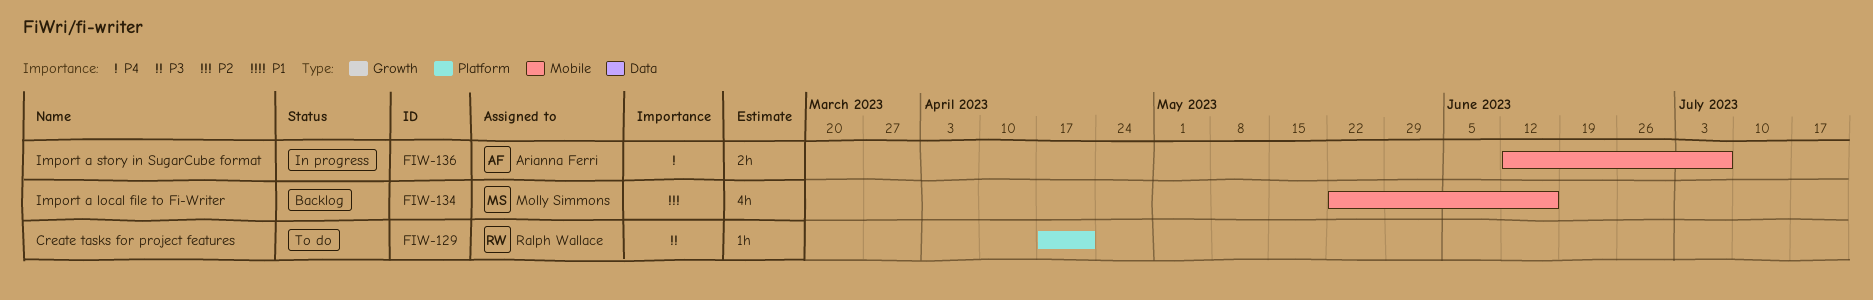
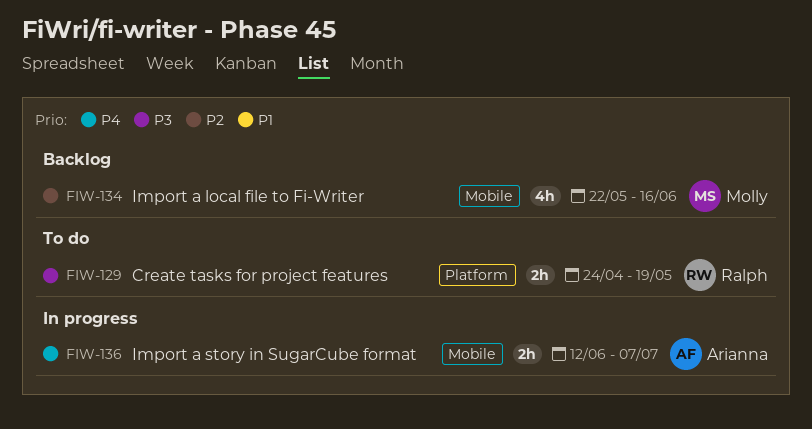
FIW-129, estimate: 1h -> 2h
FIW-129, start: Apr 17 -> Apr 24
FIW-129, due: Apr 21 -> May 19

